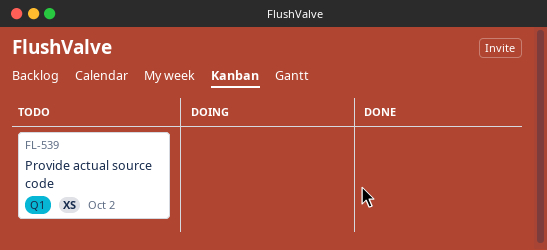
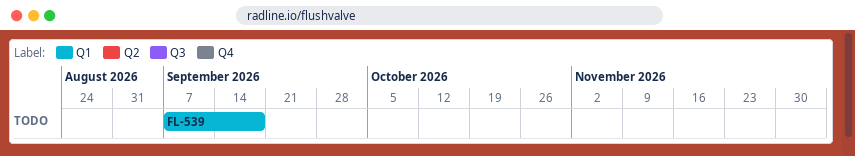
FL-539, due: Oct 2 -> Sep 18

